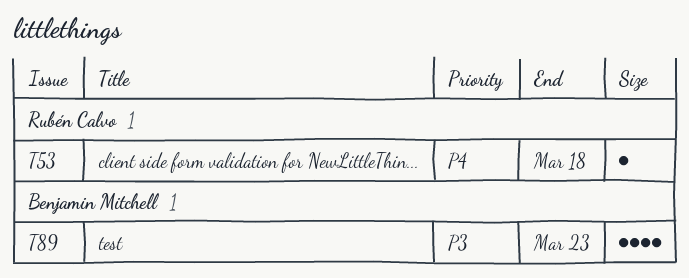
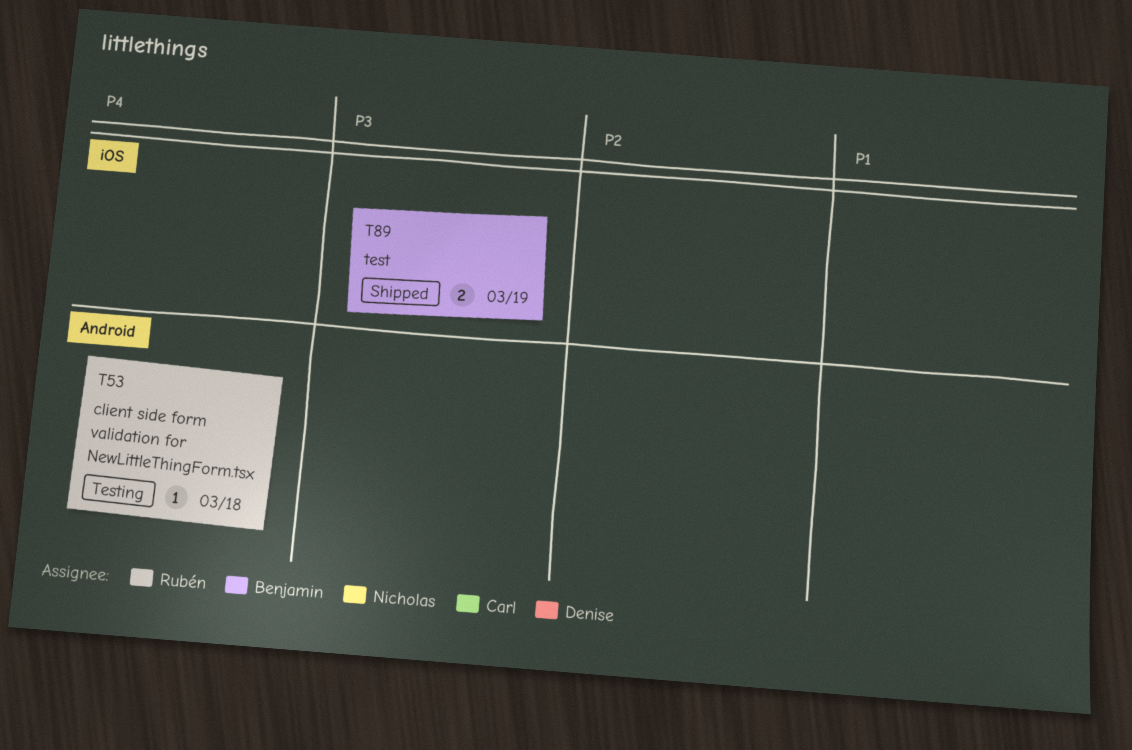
T89, estimate: 4 -> 2
T89, due: Mar 23 -> Mar 19

